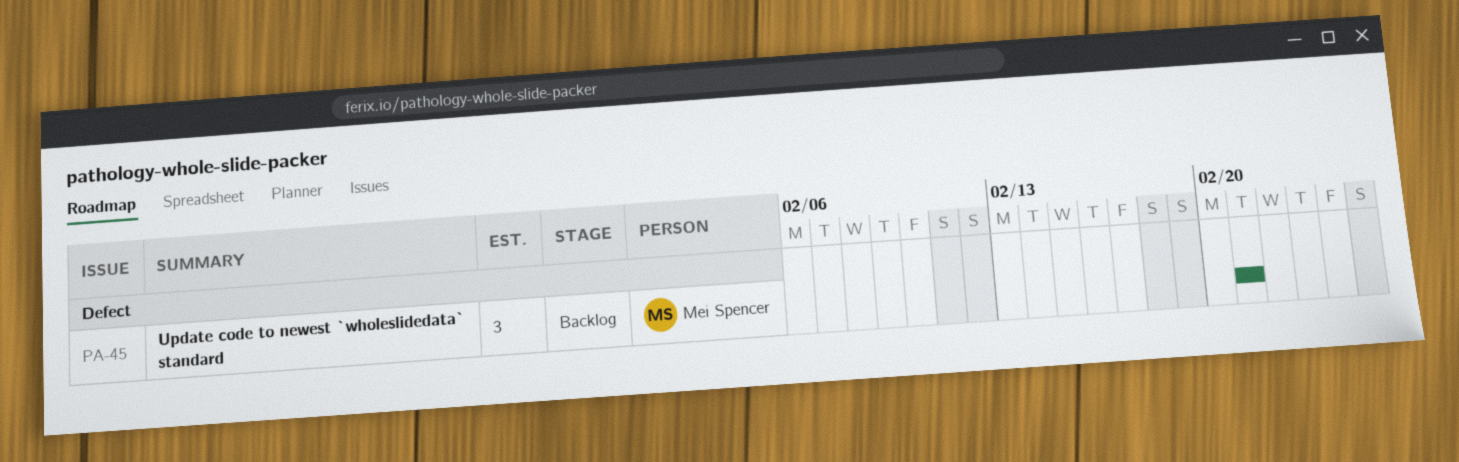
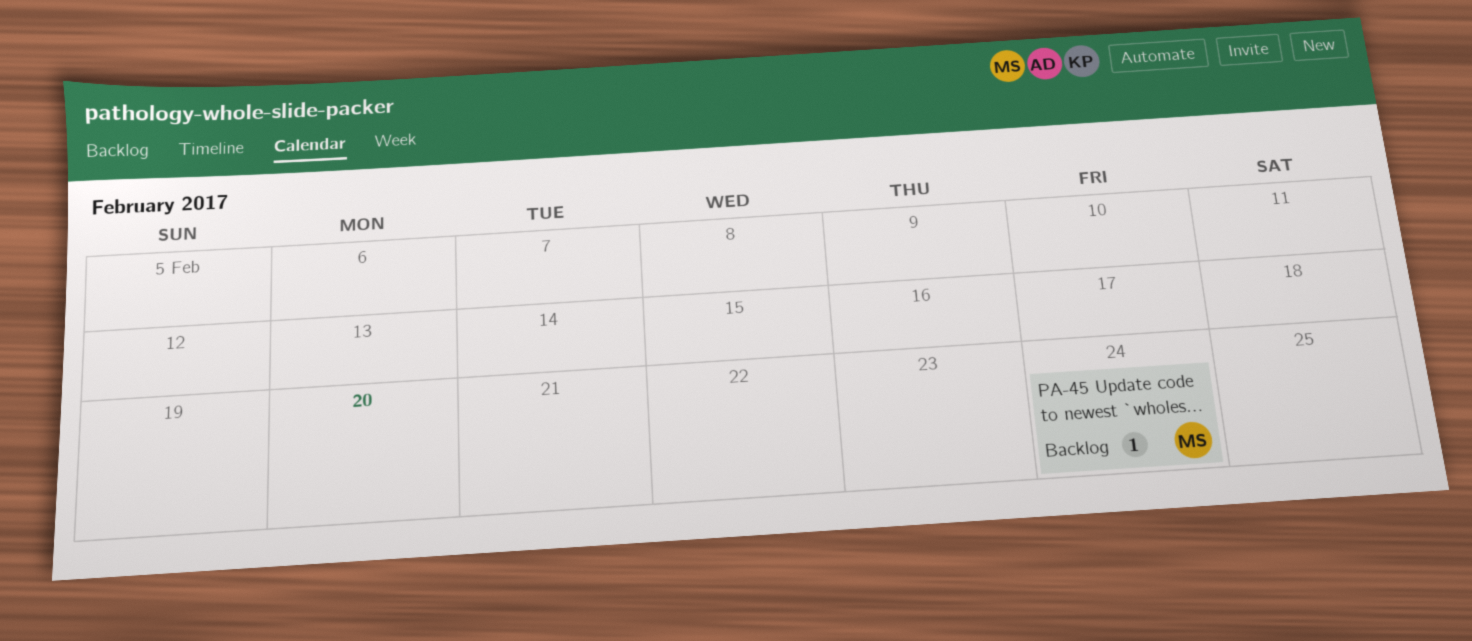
PA-45, estimate: 3 -> 1
PA-45, due: Feb 21 -> Feb 24

